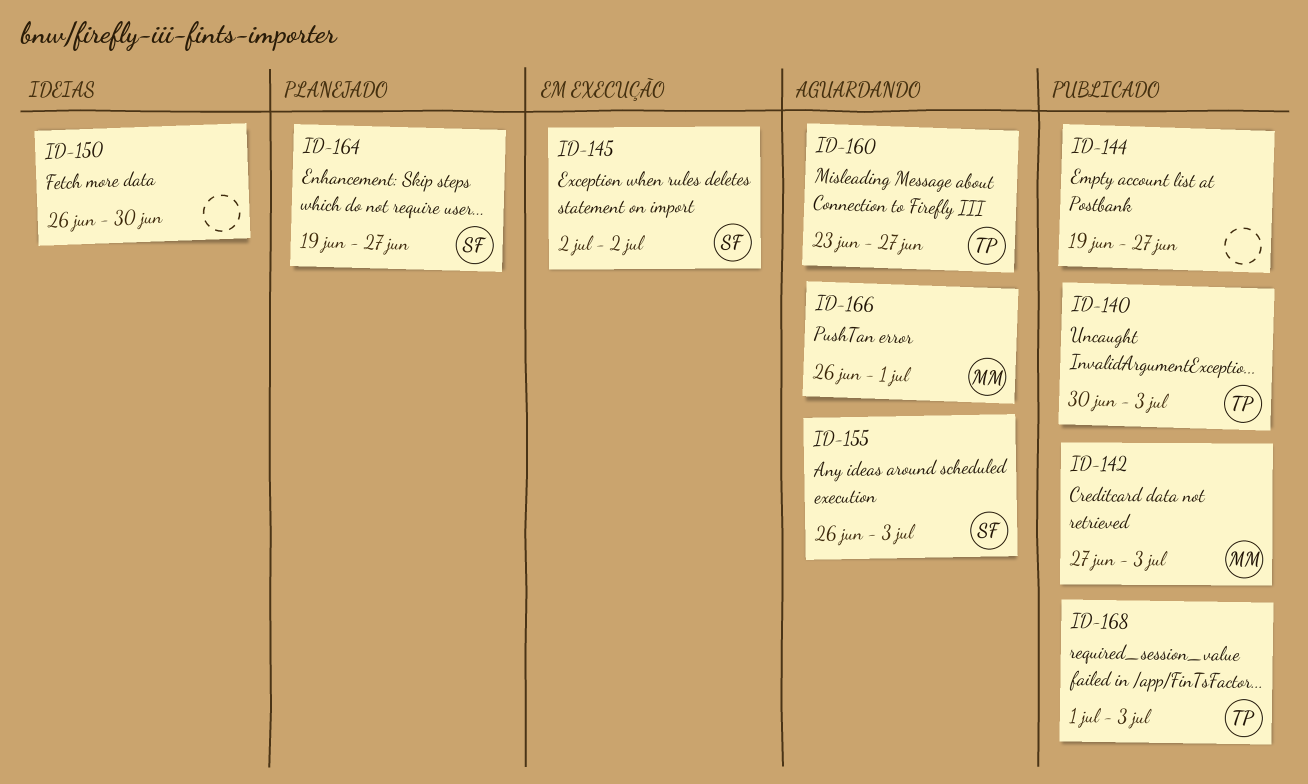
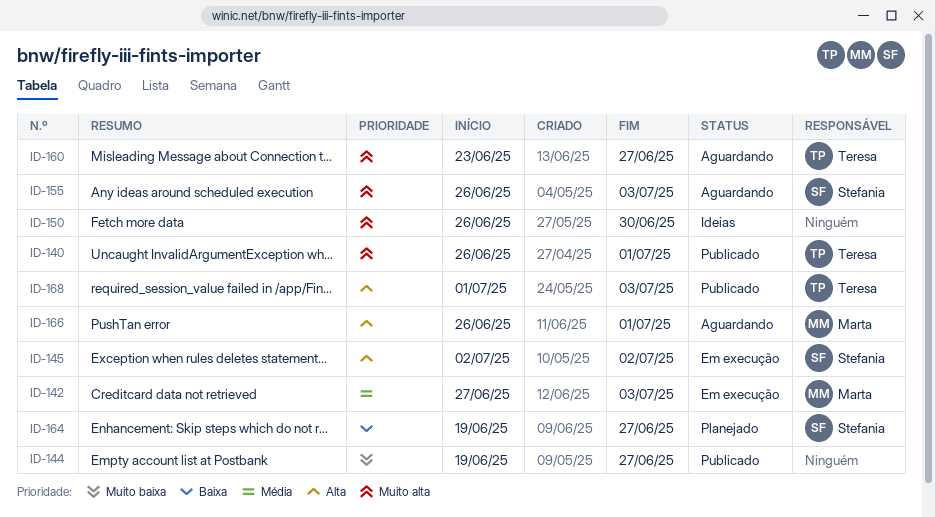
ID-140, start: Jun 30 -> Jun 26
ID-140, due: Jul 3 -> Jul 1
ID-142, status: Publicado -> Em execução

